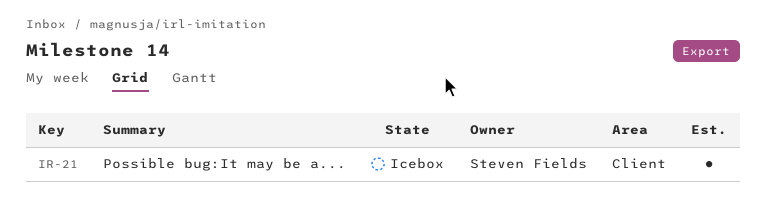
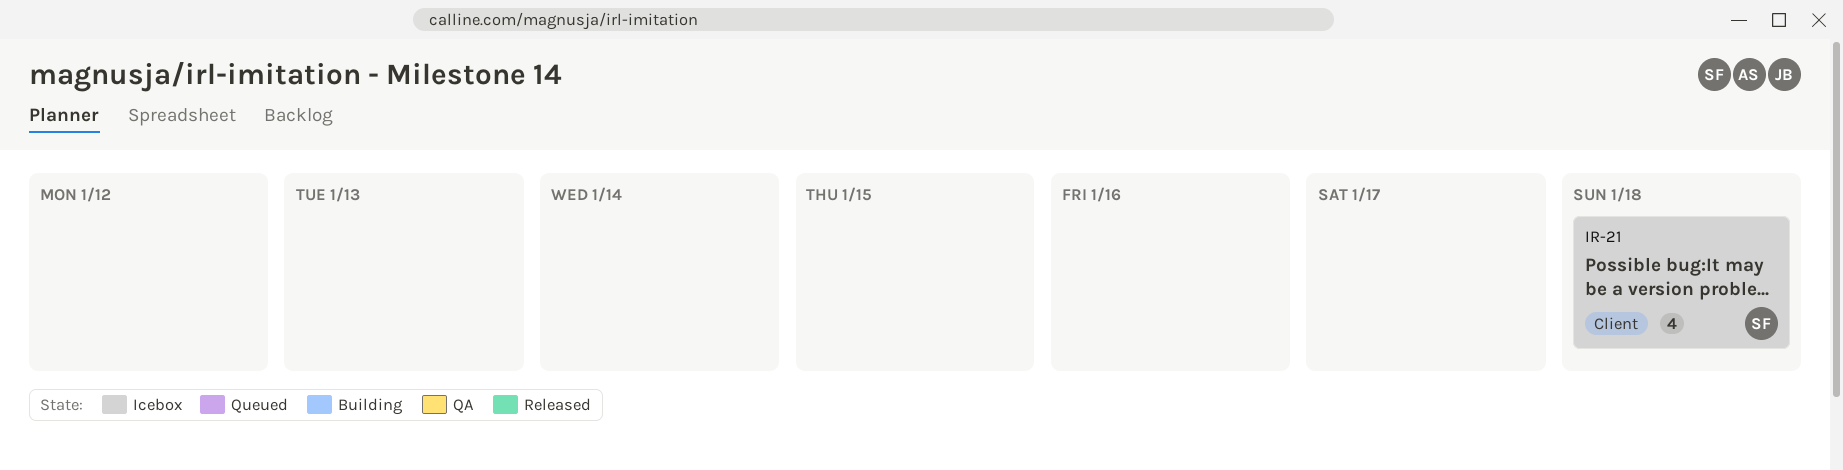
IR-21, estimate: 1 -> 4

